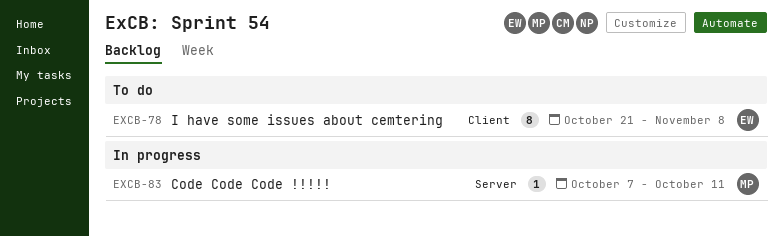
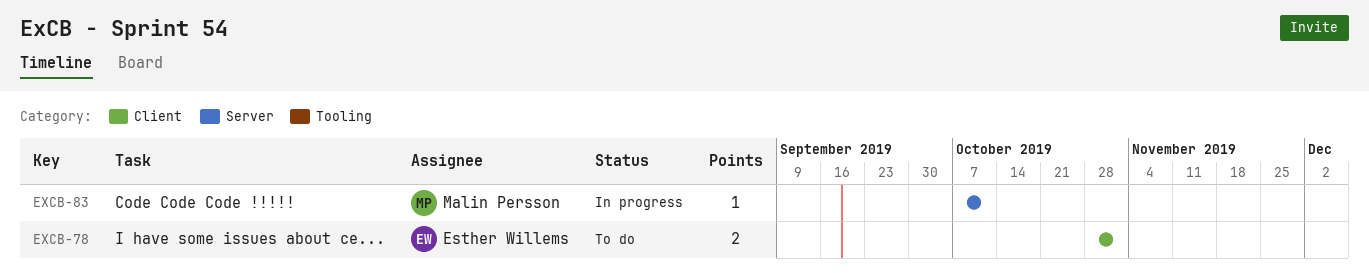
EXCB-78, estimate: 8 -> 2
EXCB-78, start: Oct 21 -> Oct 28
EXCB-78, due: Nov 8 -> Nov 1

